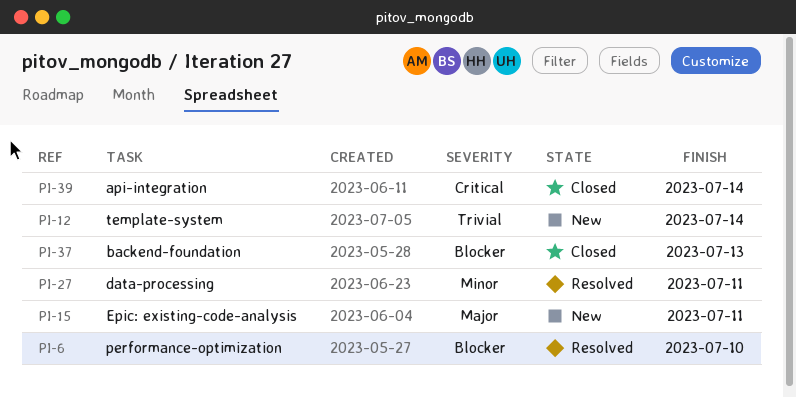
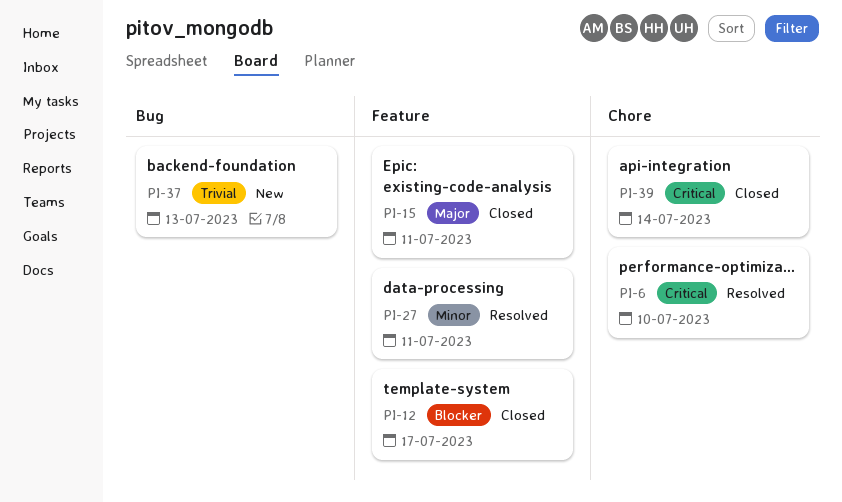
PI-6, priority: Blocker -> Critical
PI-12, status: New -> Closed
PI-12, priority: Trivial -> Blocker
PI-12, due: Jul 14 -> Jul 17
PI-15, status: New -> Closed
PI-37, status: Closed -> New
PI-37, priority: Blocker -> Trivial

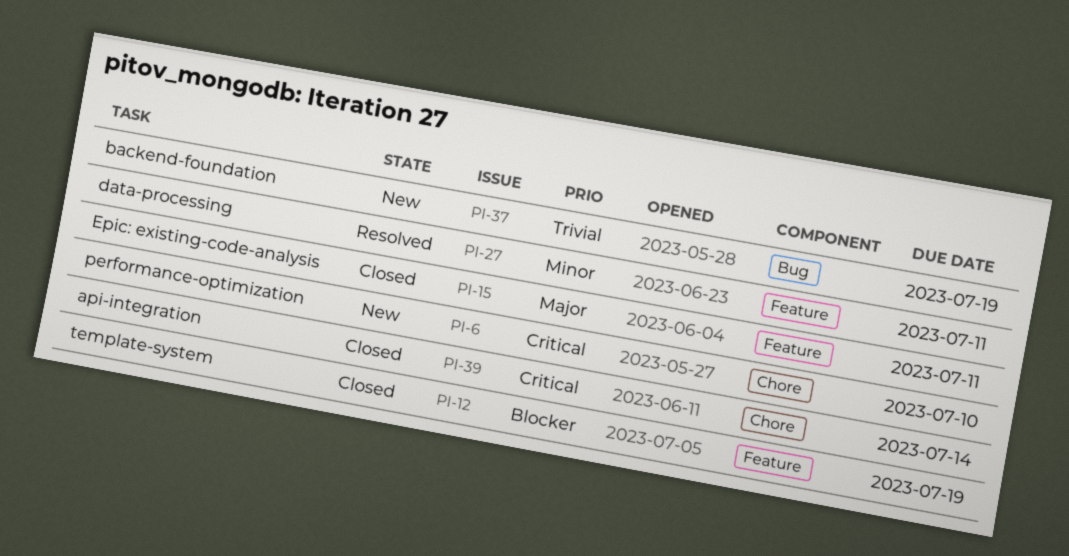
PI-6, status: Resolved -> New
PI-12, due: Jul 17 -> Jul 19
PI-37, due: Jul 13 -> Jul 19

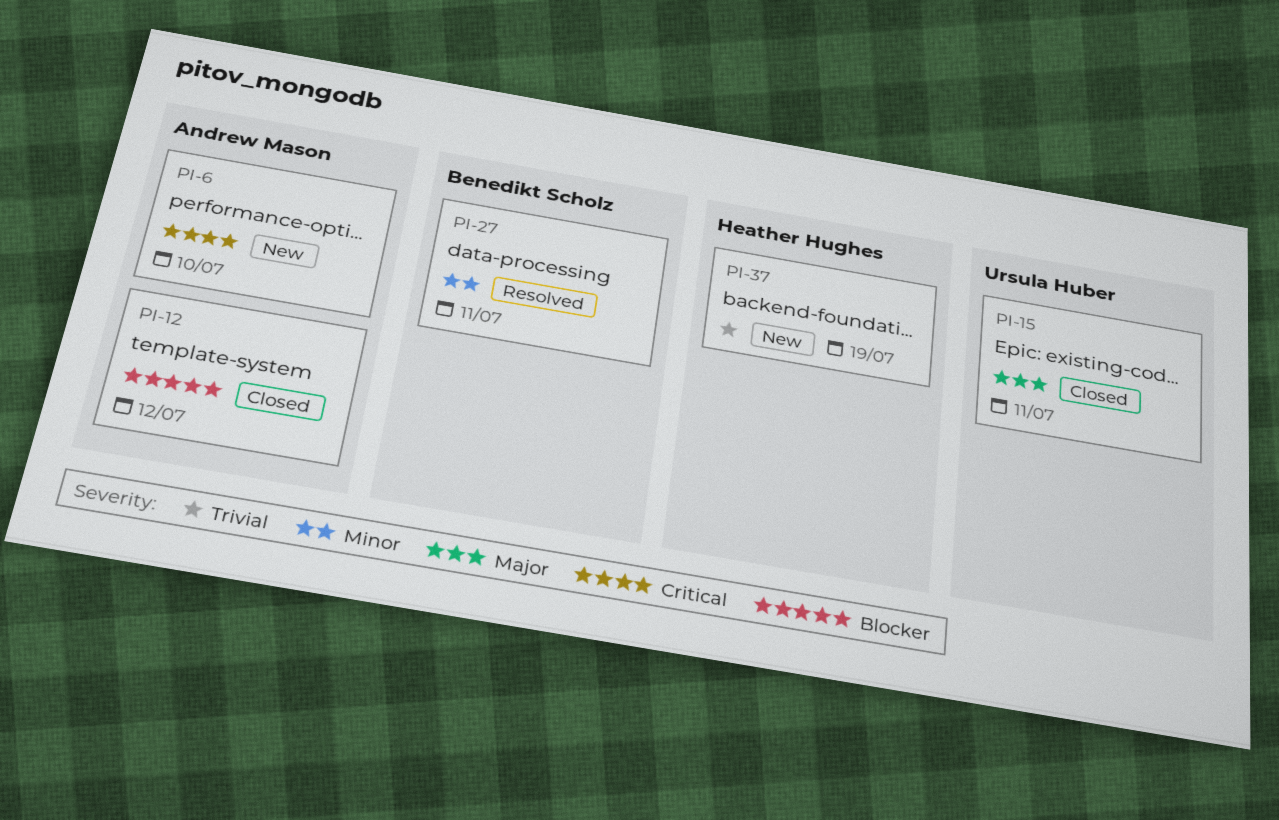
PI-12, due: Jul 19 -> Jul 12
PI-39: present -> none

